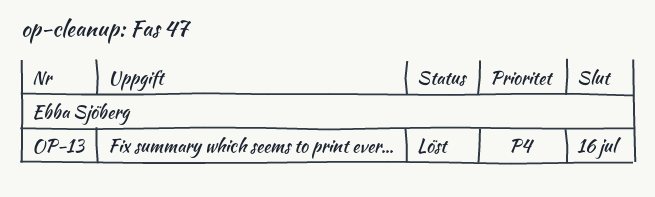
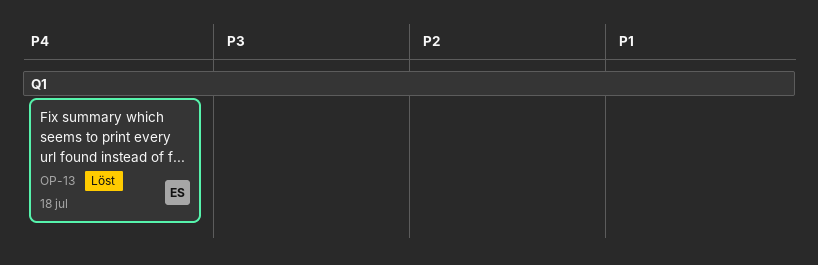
OP-13, due: Jul 16 -> Jul 18

